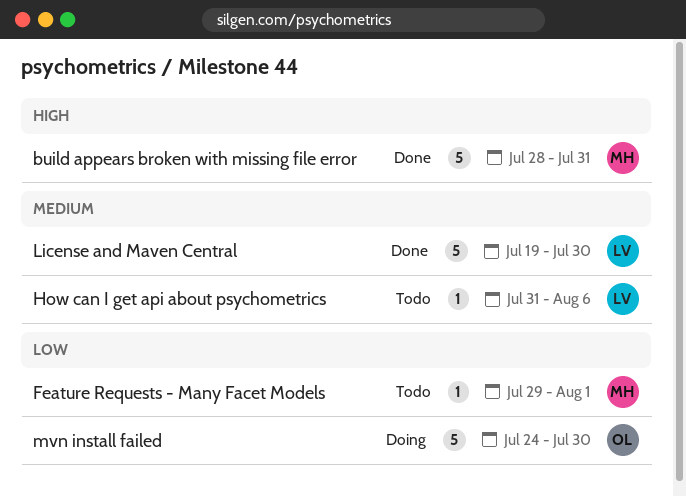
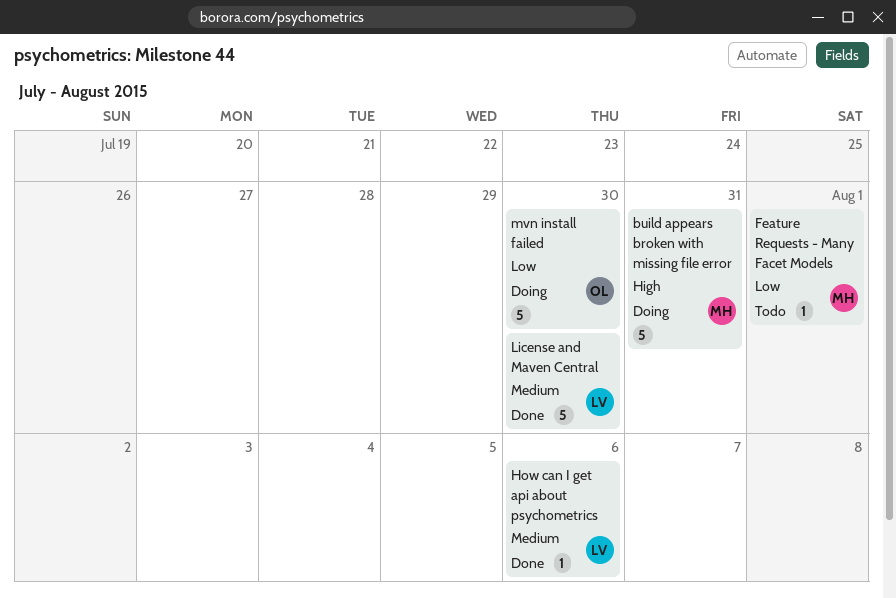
build appears broken with missing file error, status: Done -> Doing
How can I get api about psychometrics, status: Todo -> Done

